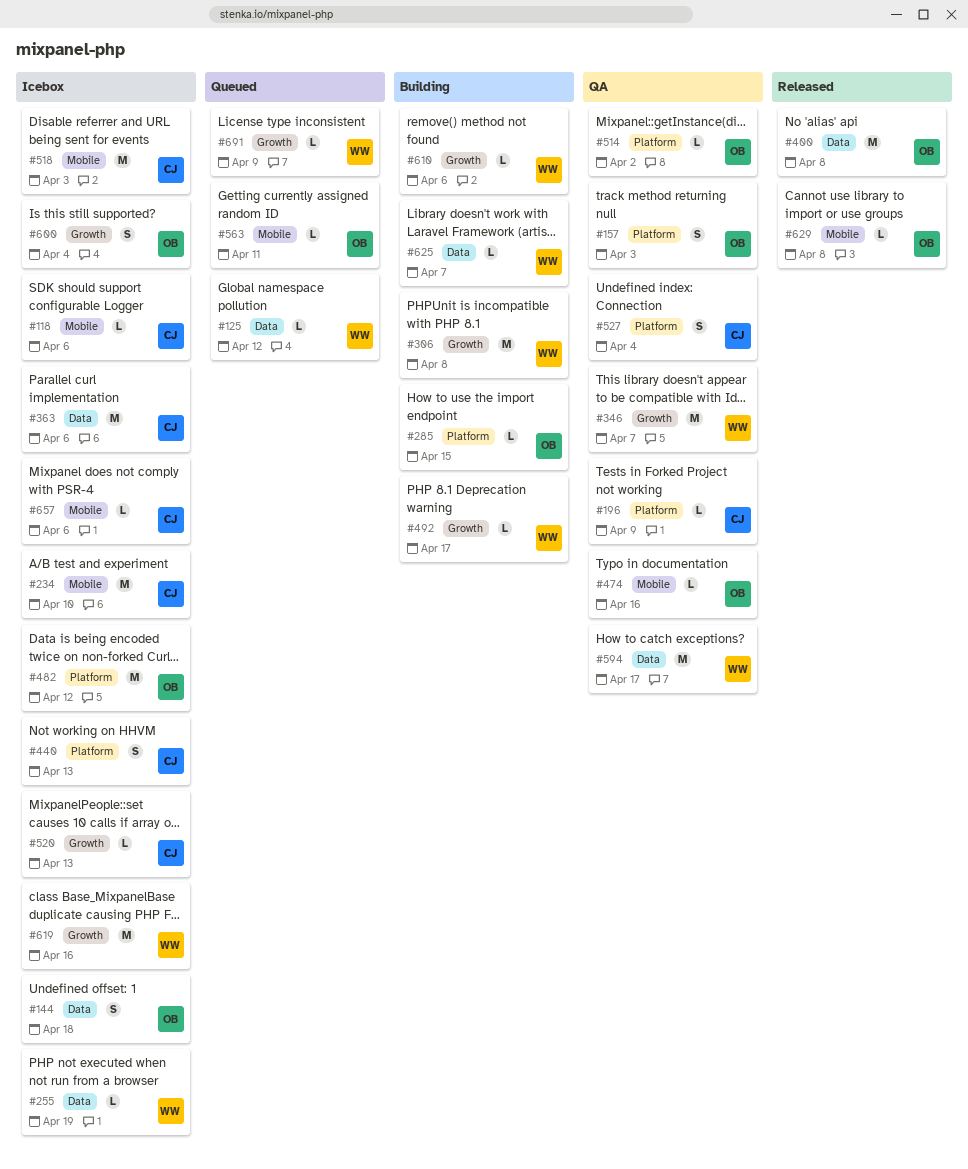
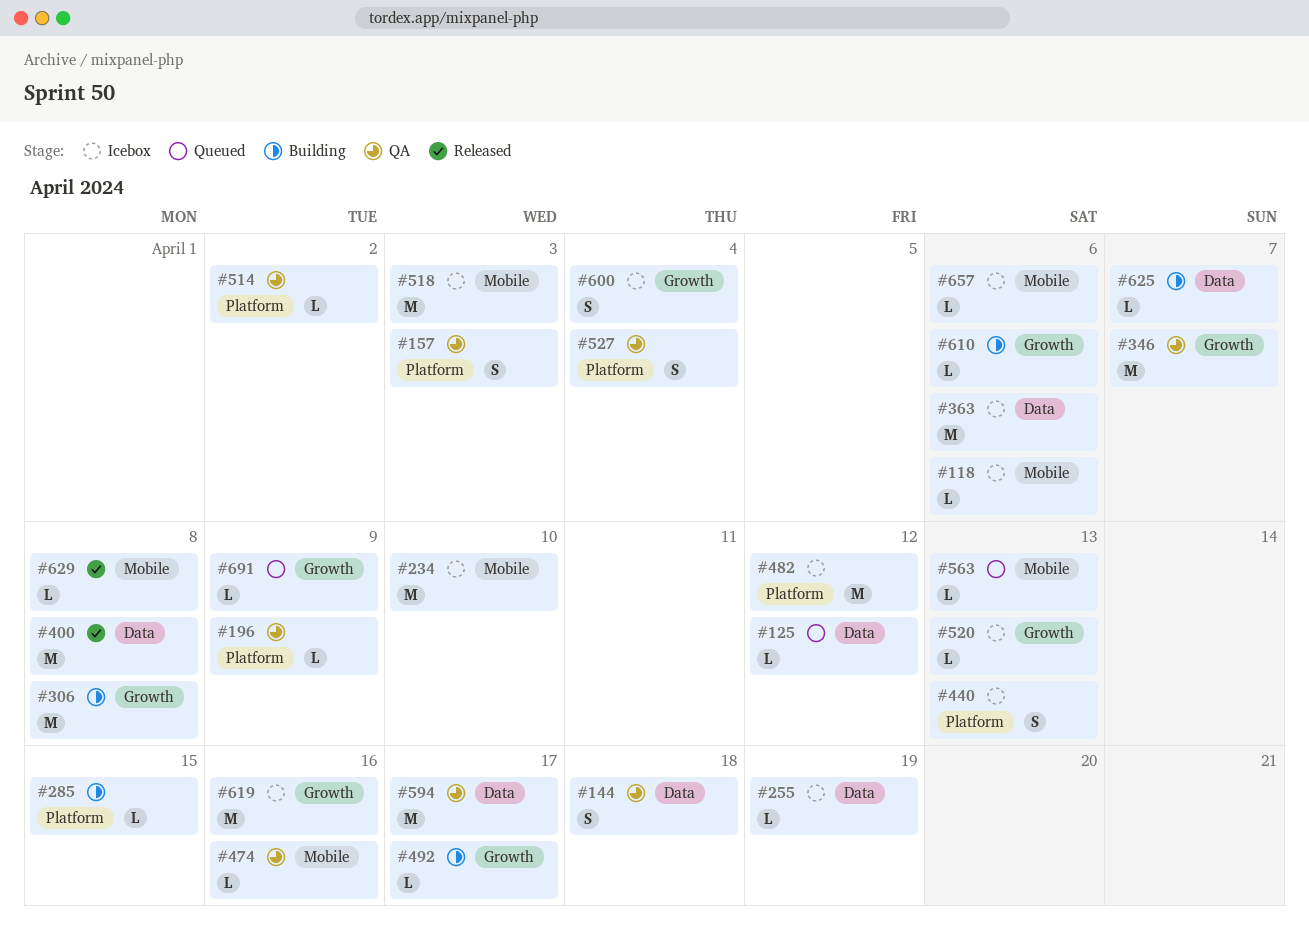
#144, status: Icebox -> QA
#563, due: Apr 11 -> Apr 13

